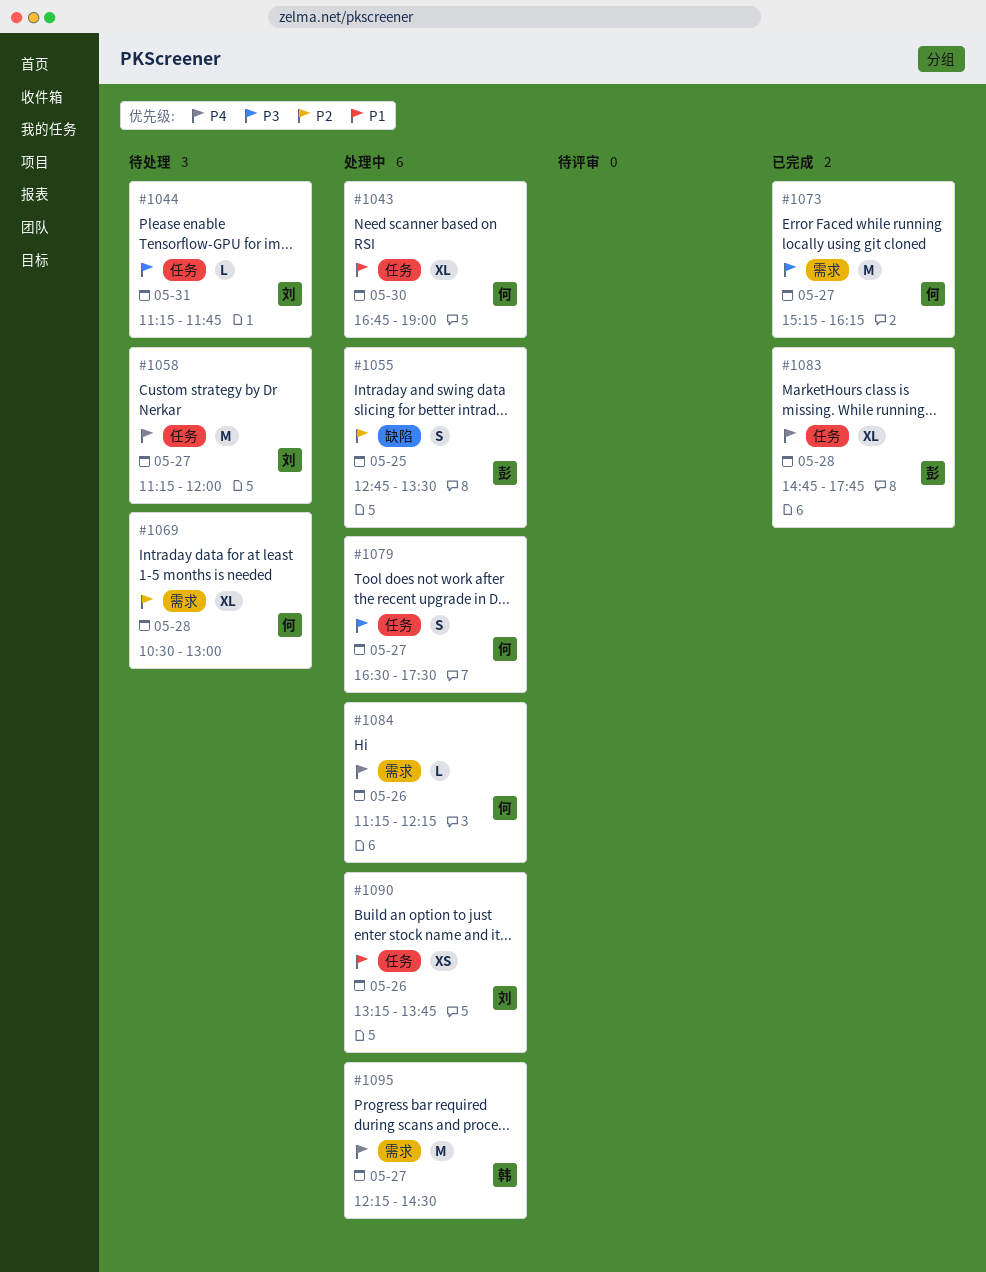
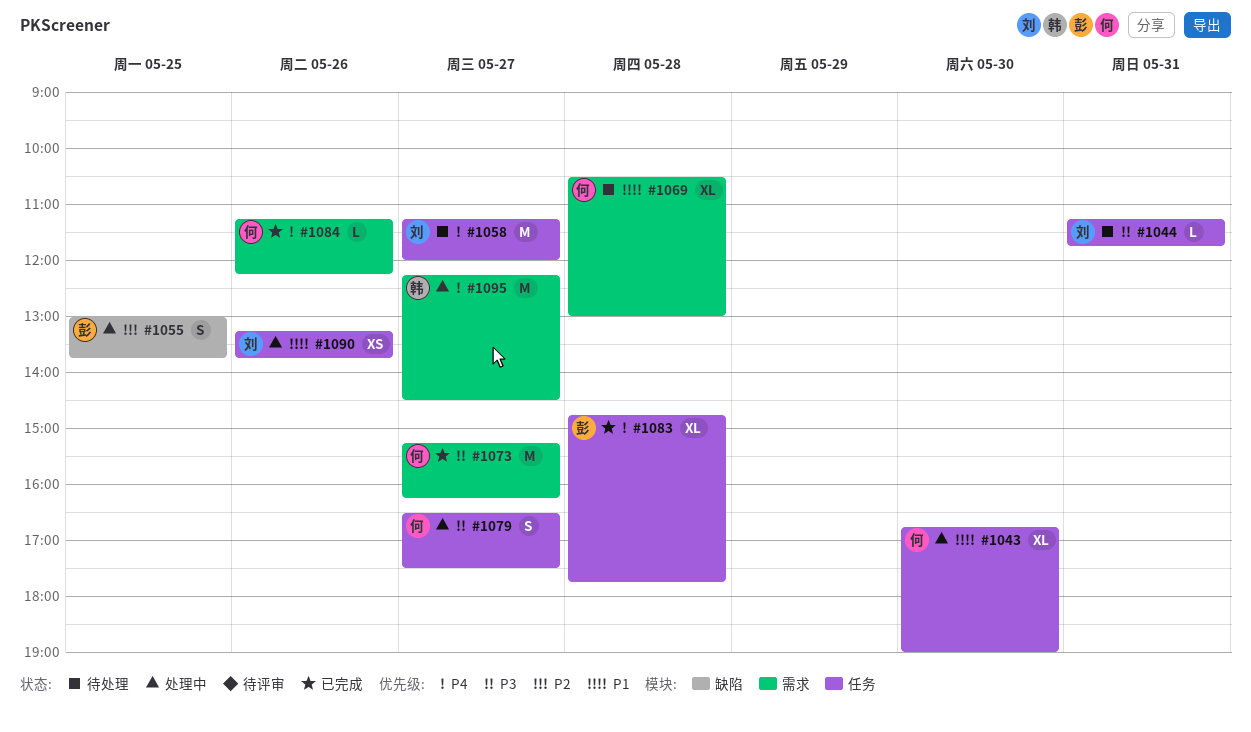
#1055, begins: 12:45 -> 13:00
#1055, ends: 13:30 -> 13:45
#1069, priority: P2 -> P1
#1084, status: 处理中 -> 已完成

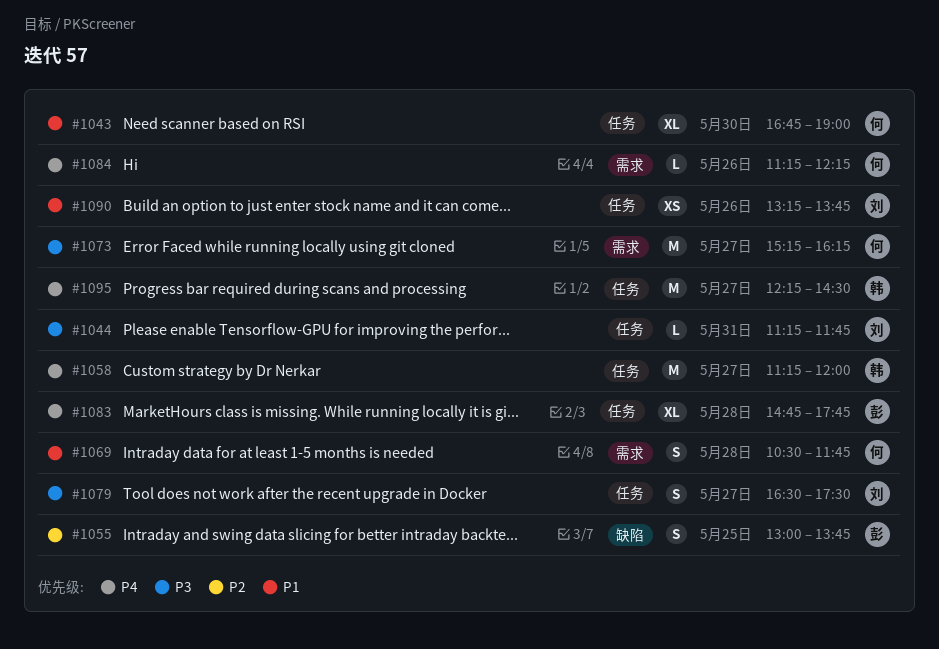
#1058, owner: 刘 -> 韩
#1069, estimate: XL -> S
#1069, ends: 13:00 -> 11:45
#1079, owner: 何 -> 刘
#1095, label: 需求 -> 任务

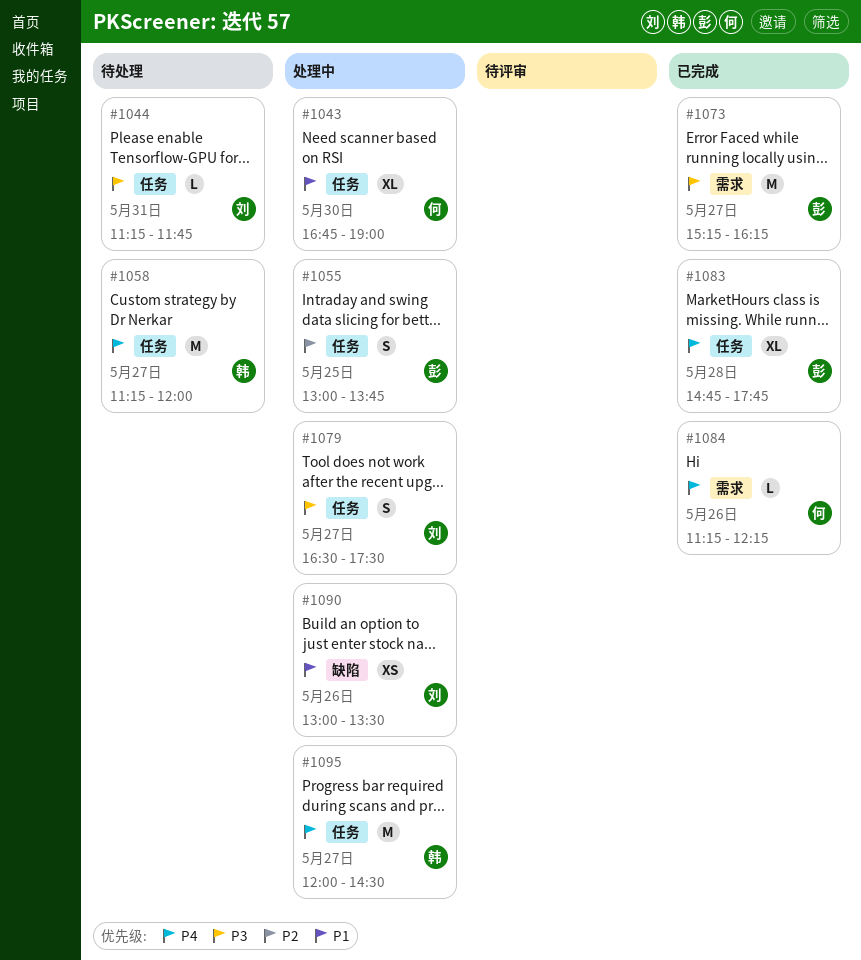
#1055, label: 缺陷 -> 任务
#1069: present -> none
#1073, owner: 何 -> 彭
#1090, label: 任务 -> 缺陷
#1090, begins: 13:15 -> 13:00
#1090, ends: 13:45 -> 13:30
#1095, begins: 12:15 -> 12:00

